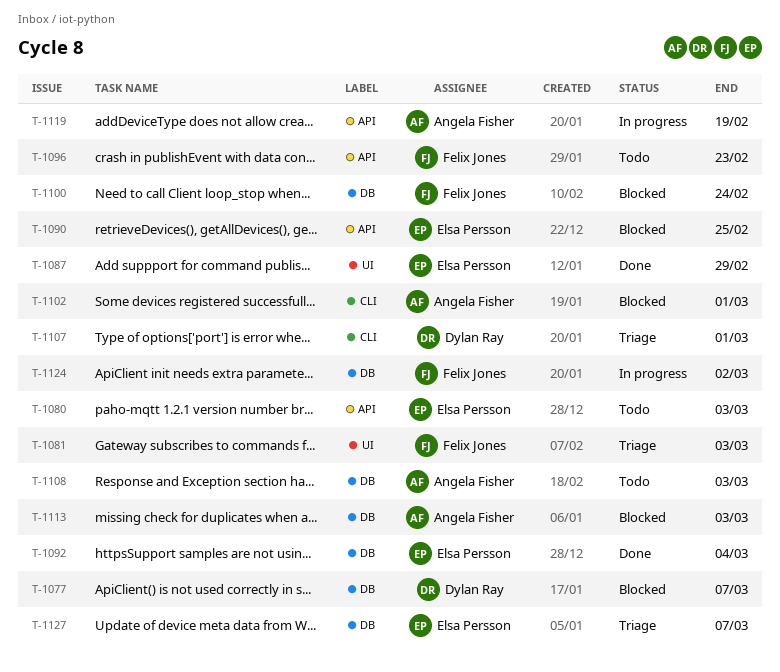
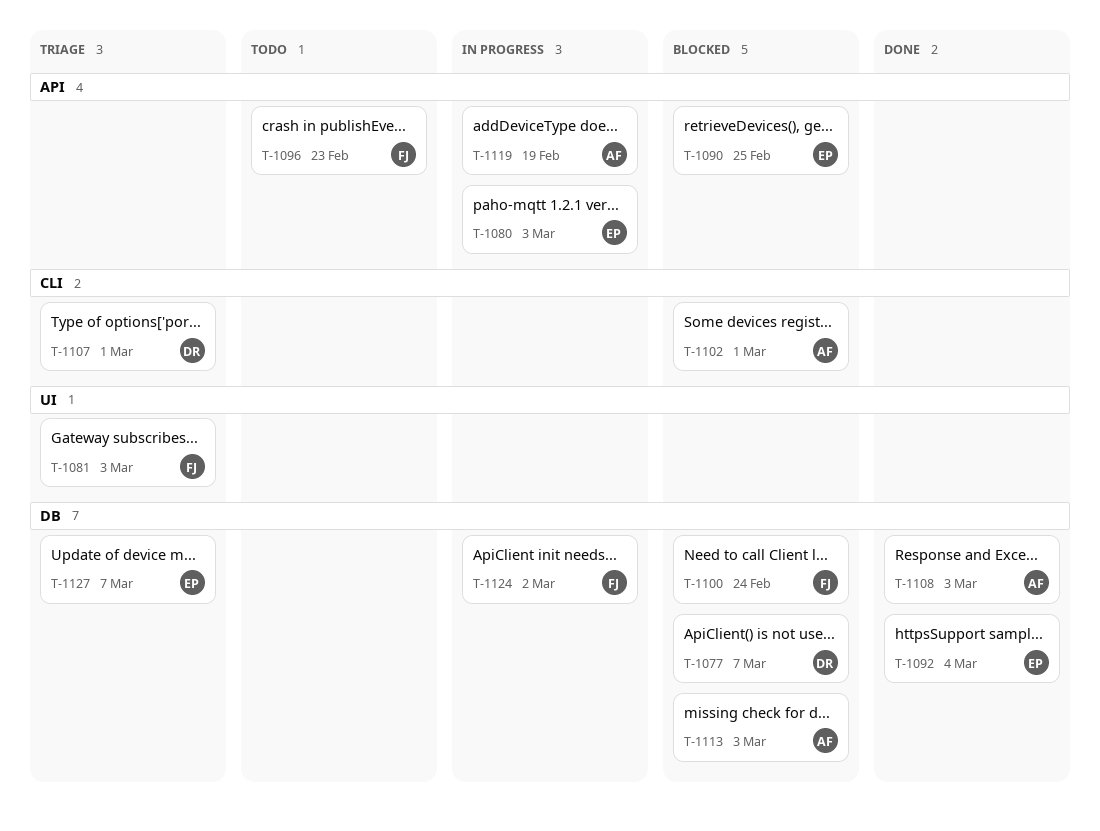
T-1080, status: Todo -> In progress
T-1087: present -> none
T-1108, status: Todo -> Done

